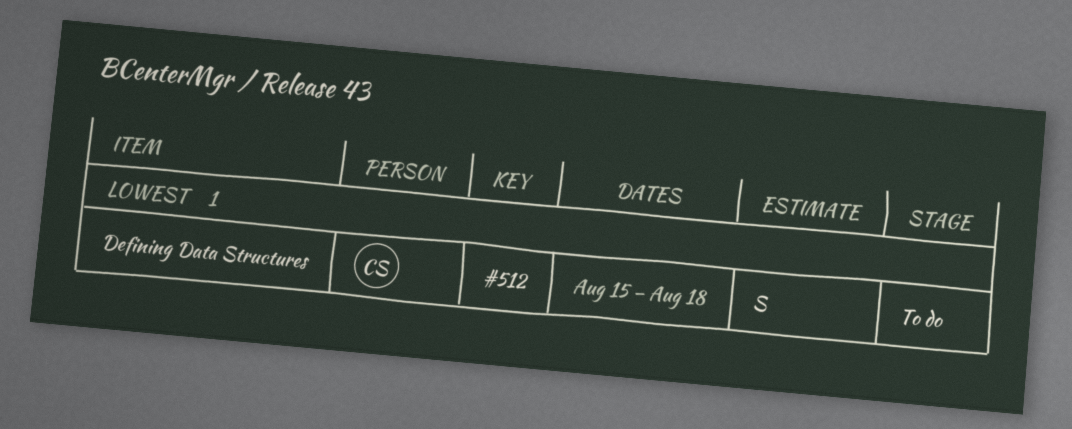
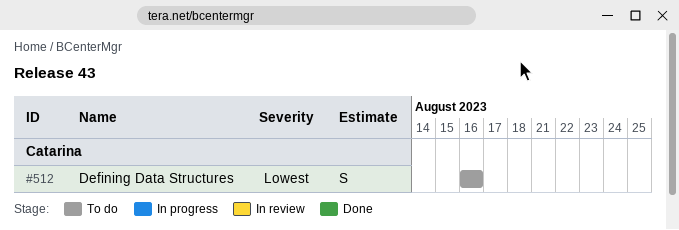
#512, start: Aug 15 -> Aug 16
#512, due: Aug 18 -> Aug 16

